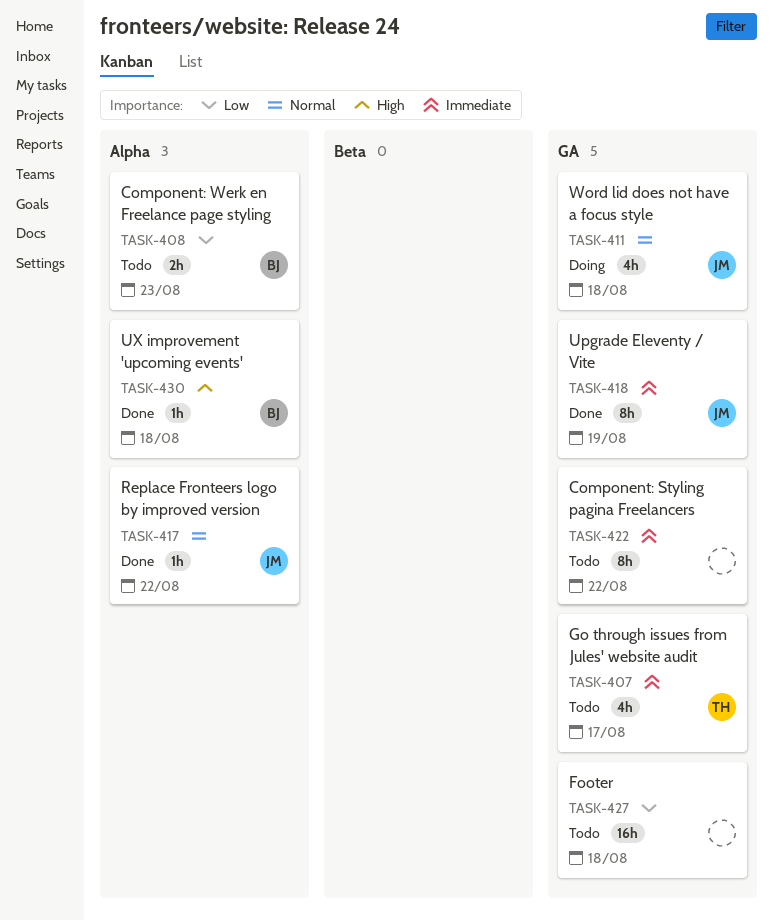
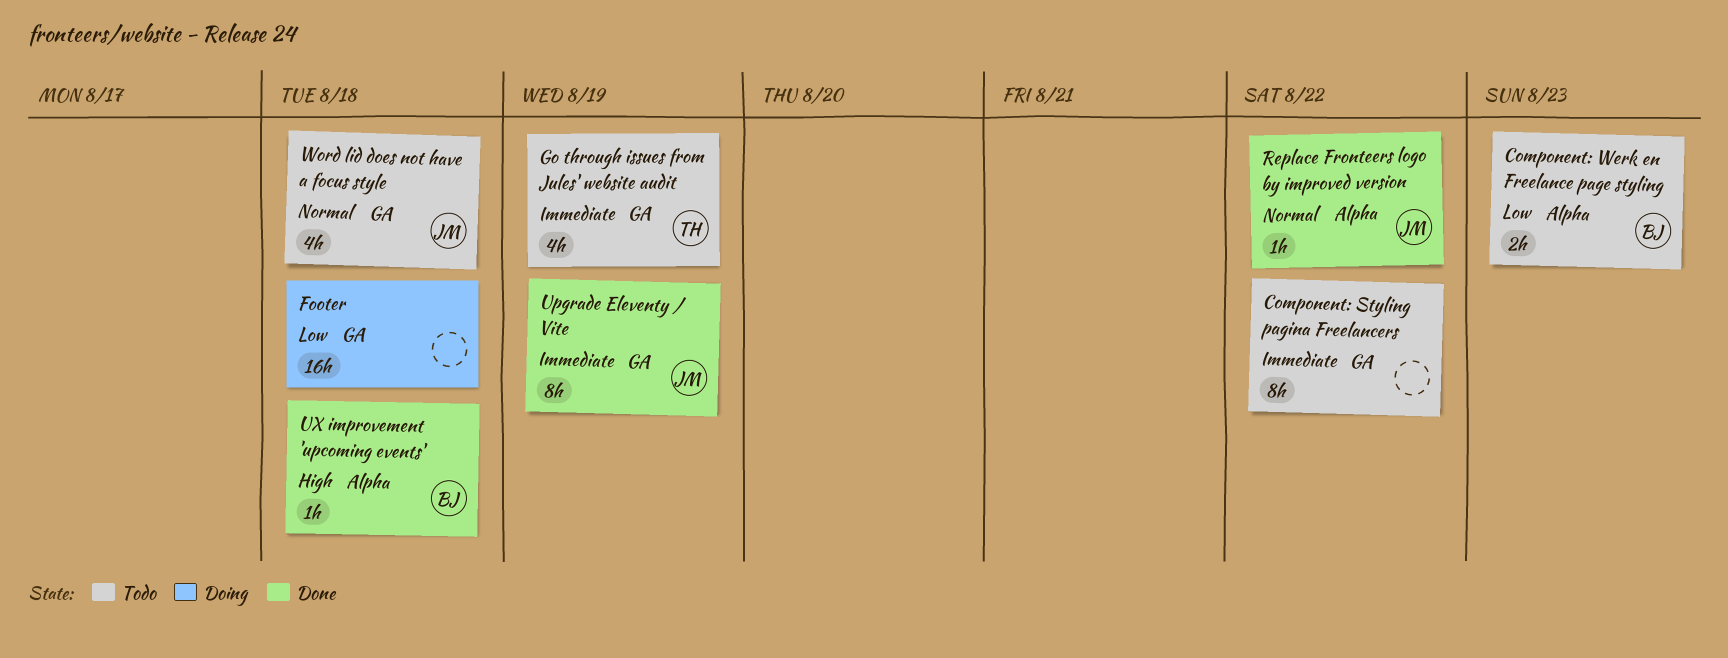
Footer, status: Todo -> Doing
Go through issues from Jules' website audit, due: Aug 17 -> Aug 19
Word lid does not have a focus style, status: Doing -> Todo

